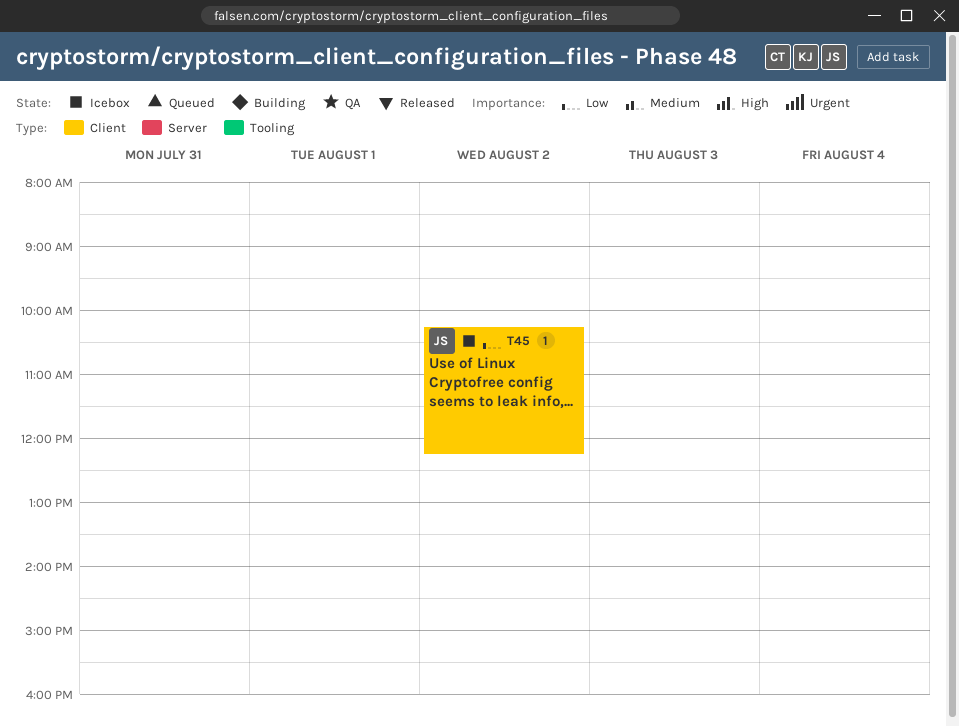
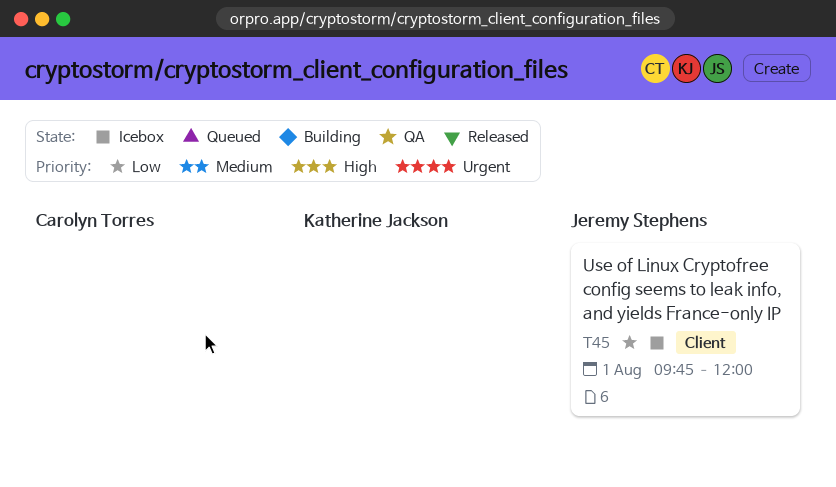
T45, day: Aug 2 -> Aug 1
T45, begins: 10:15 -> 09:45
T45, ends: 12:15 -> 12:00

